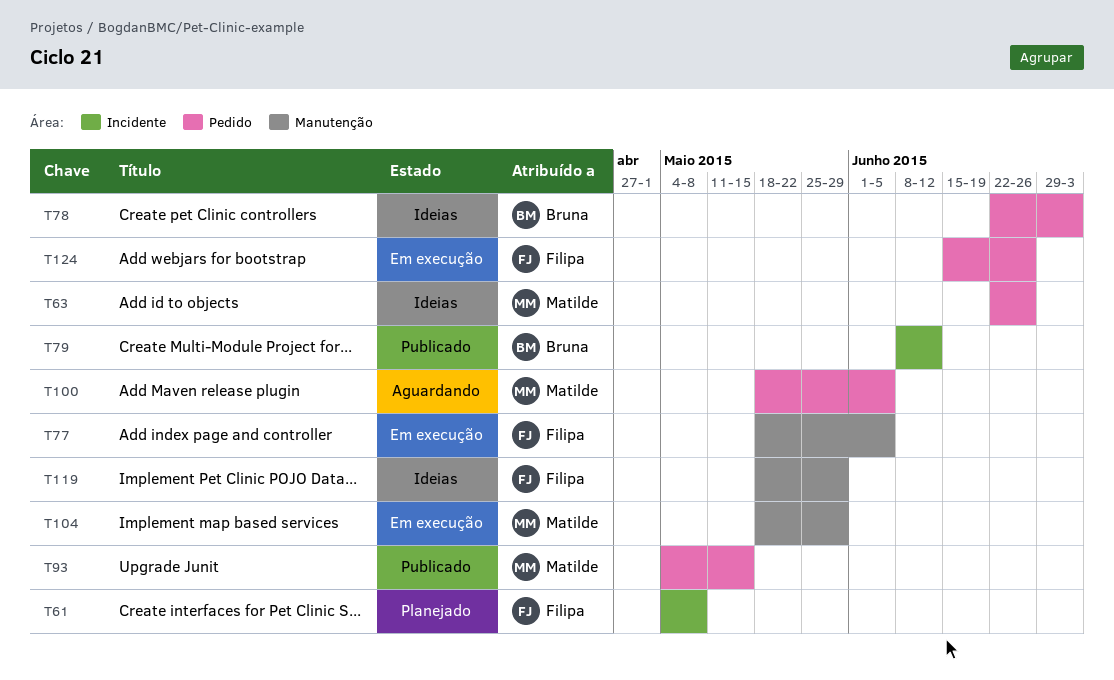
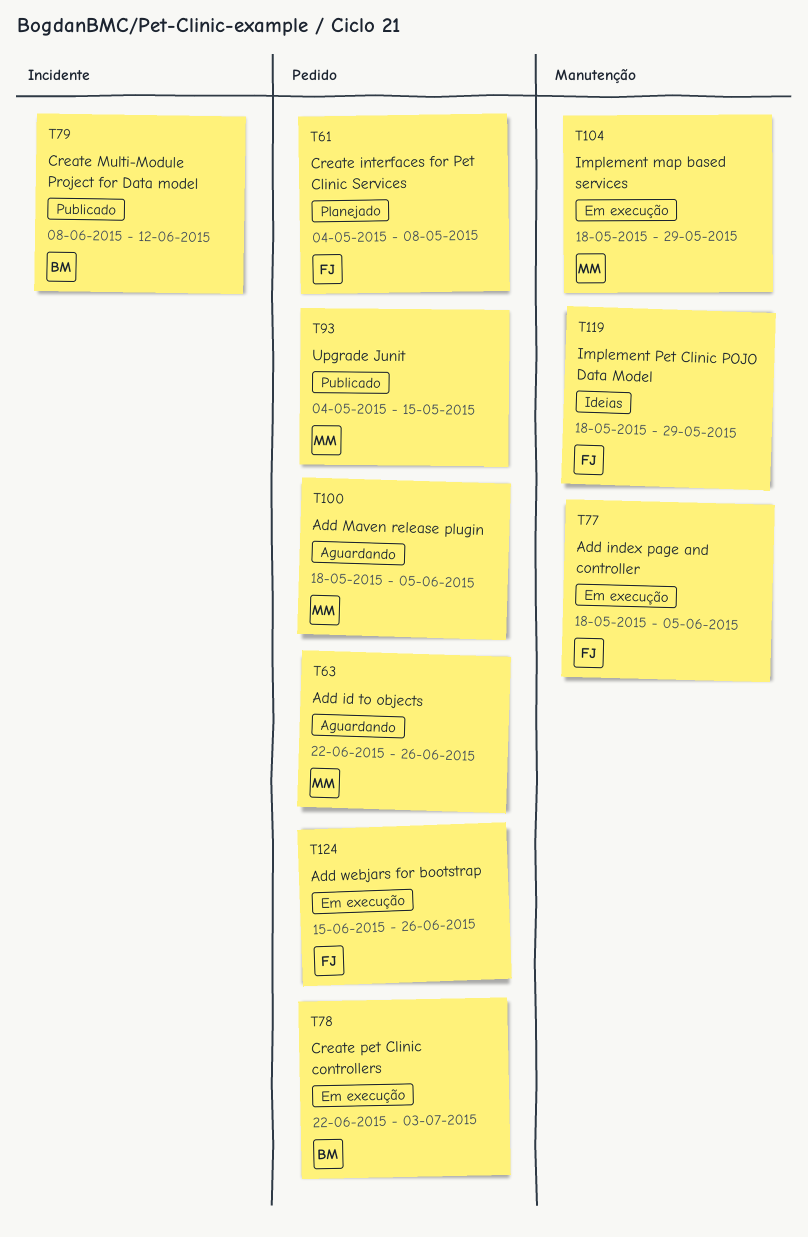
T61, label: Incidente -> Pedido
T63, status: Ideias -> Aguardando
T78, status: Ideias -> Em execução

